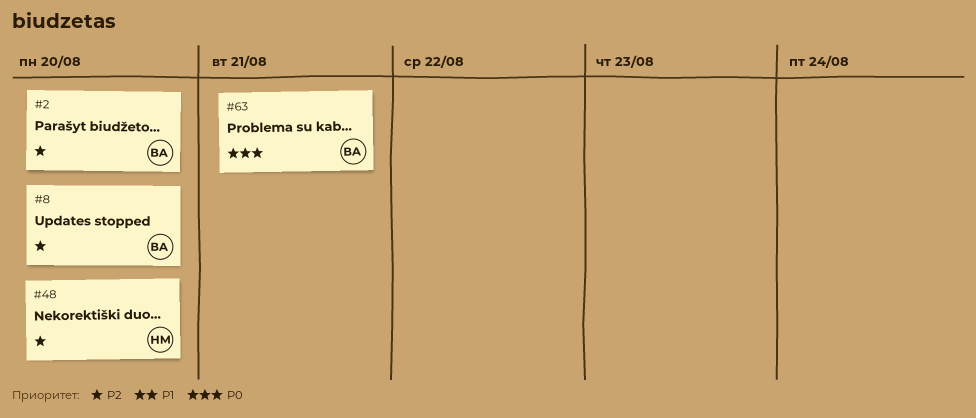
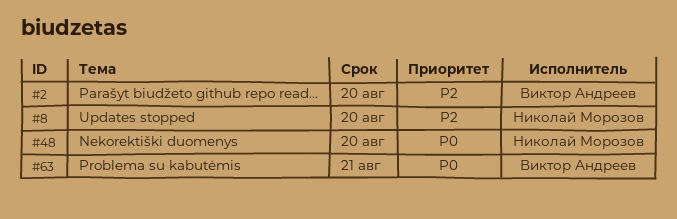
#8, owner: Виктор Андреев -> Николай Морозов
#48, priority: P2 -> P0

